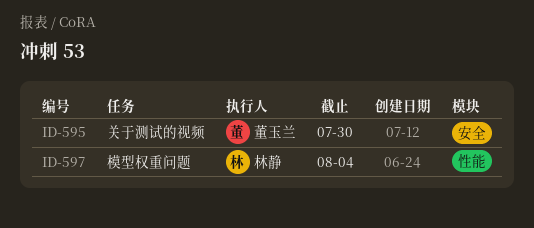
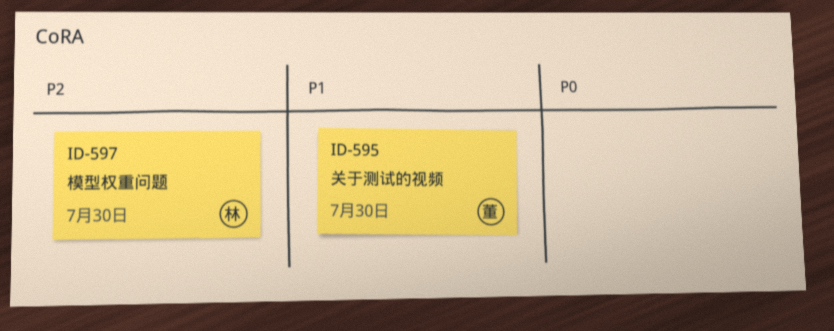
ID-597, due: Aug 4 -> Jul 30

